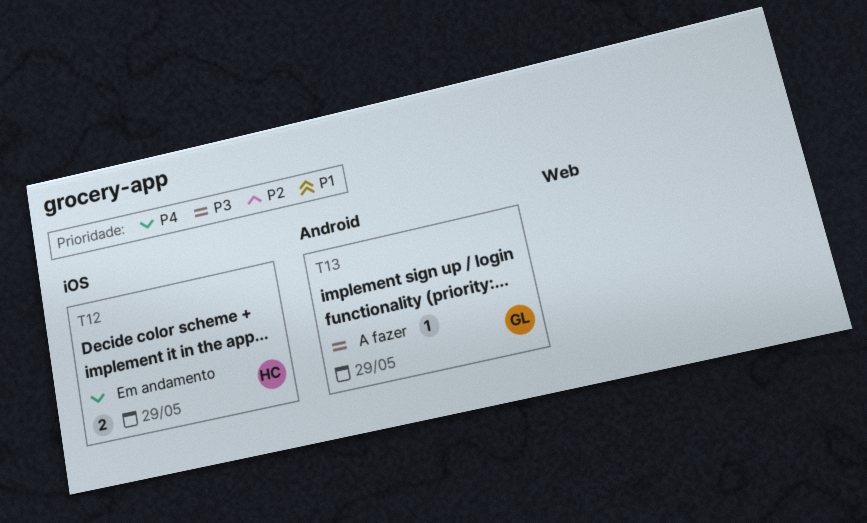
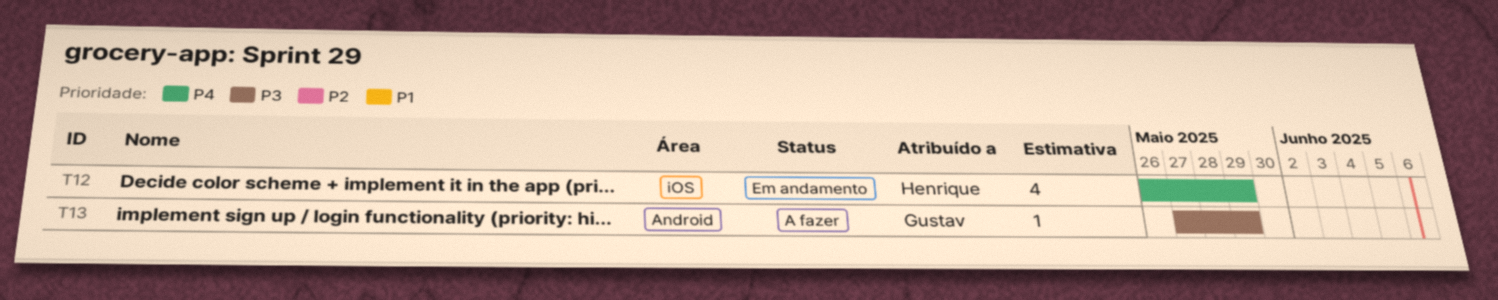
T12, estimate: 2 -> 4

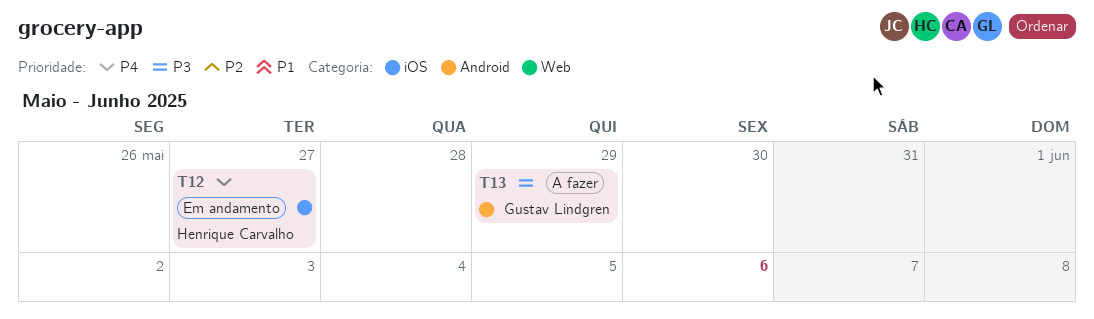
T12, due: May 29 -> May 27

